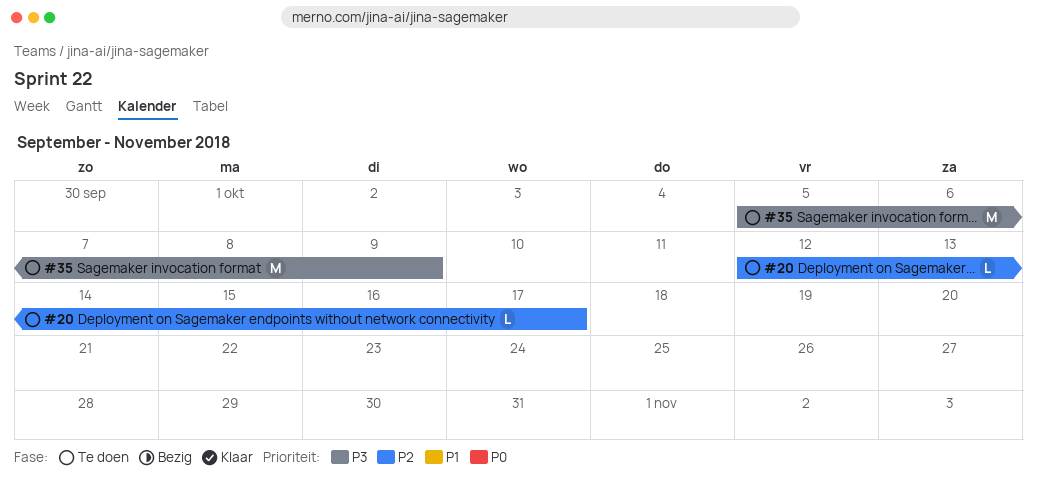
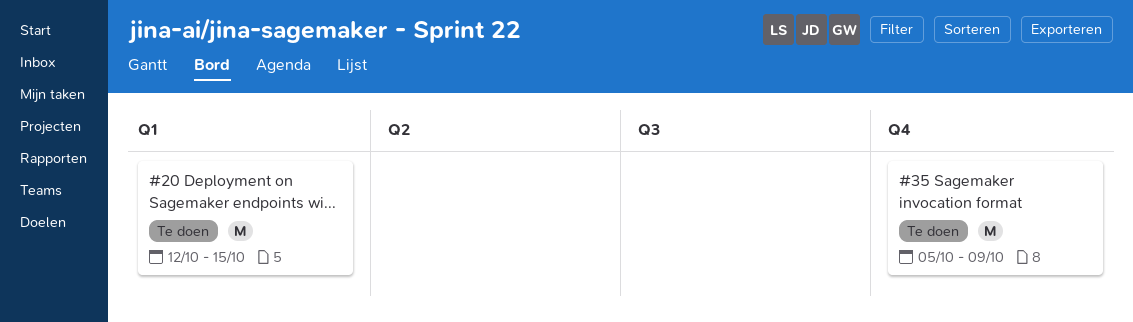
#20, estimate: L -> M
#20, due: Oct 17 -> Oct 15

